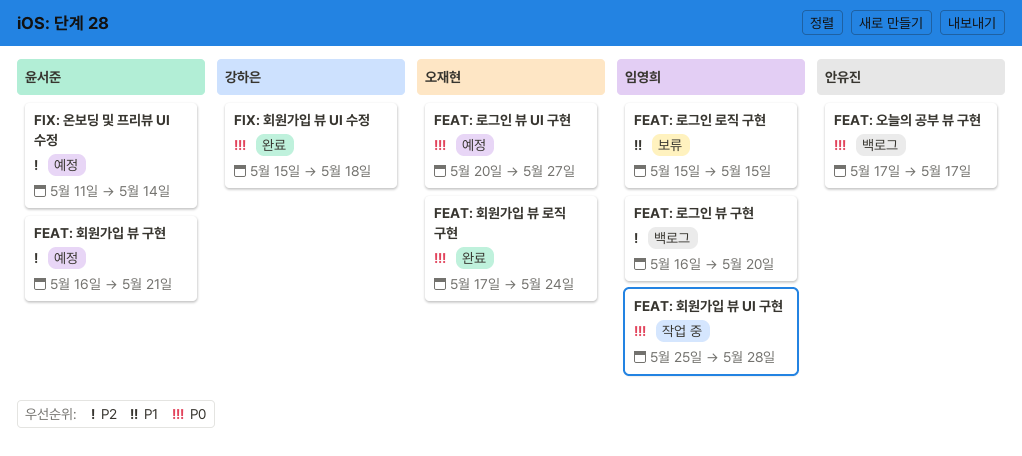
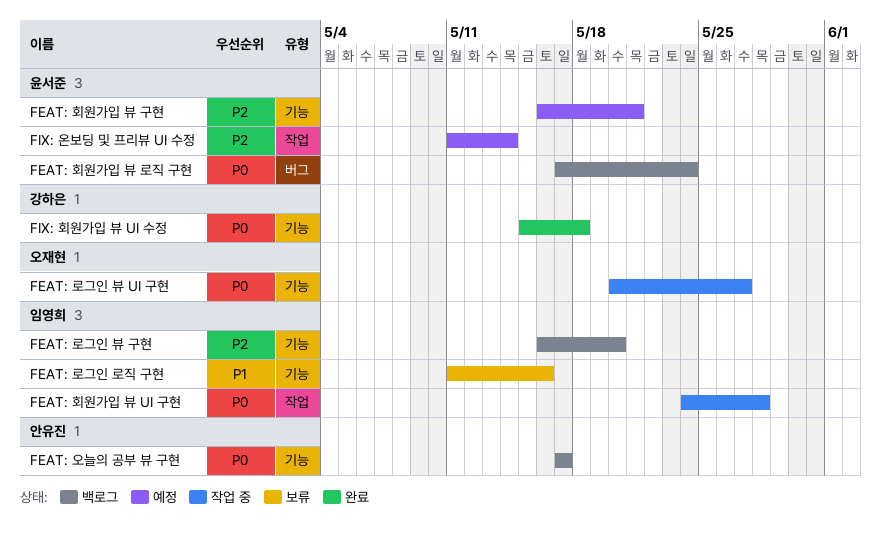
FEAT: 로그인 로직 구현, start: May 15 -> May 11
FEAT: 로그인 로직 구현, due: May 15 -> May 16
FEAT: 로그인 뷰 UI 구현, status: 예정 -> 작업 중
FEAT: 회원가입 뷰 UI 구현, start: May 25 -> May 24
FEAT: 회원가입 뷰 로직 구현, status: 완료 -> 백로그
FEAT: 회원가입 뷰 로직 구현, owner: 오재현 -> 윤서준

